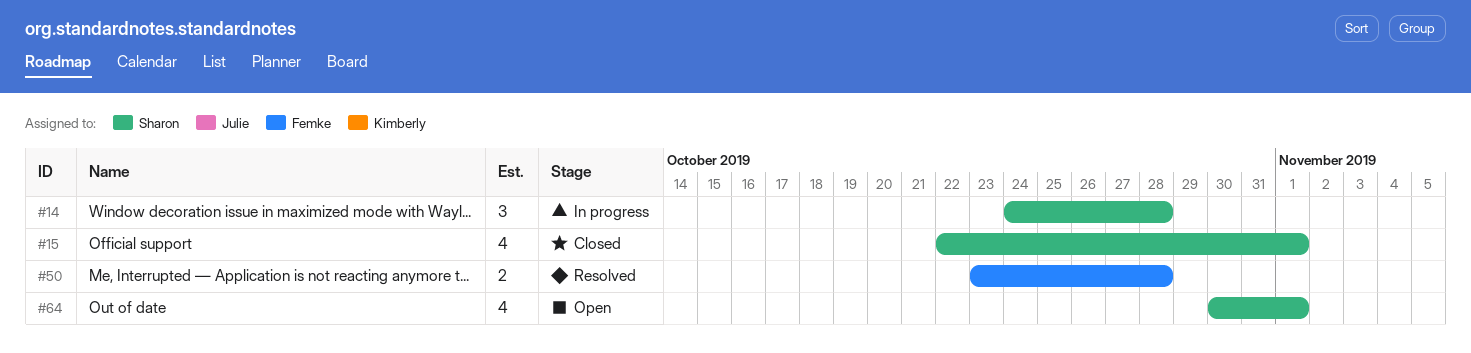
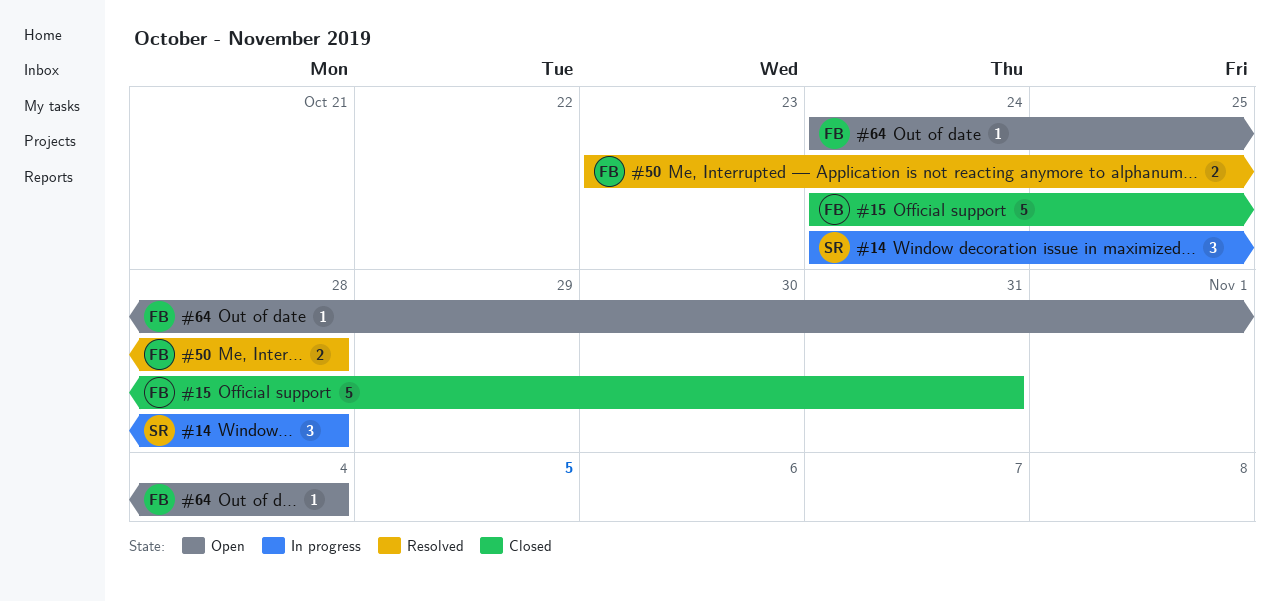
#15, owner: Sharon -> Femke
#15, estimate: 4 -> 5
#15, start: Oct 22 -> Oct 24
#15, due: Nov 1 -> Oct 31
#64, owner: Sharon -> Femke
#64, estimate: 4 -> 1
#64, start: Oct 30 -> Oct 24
#64, due: Nov 1 -> Nov 4

